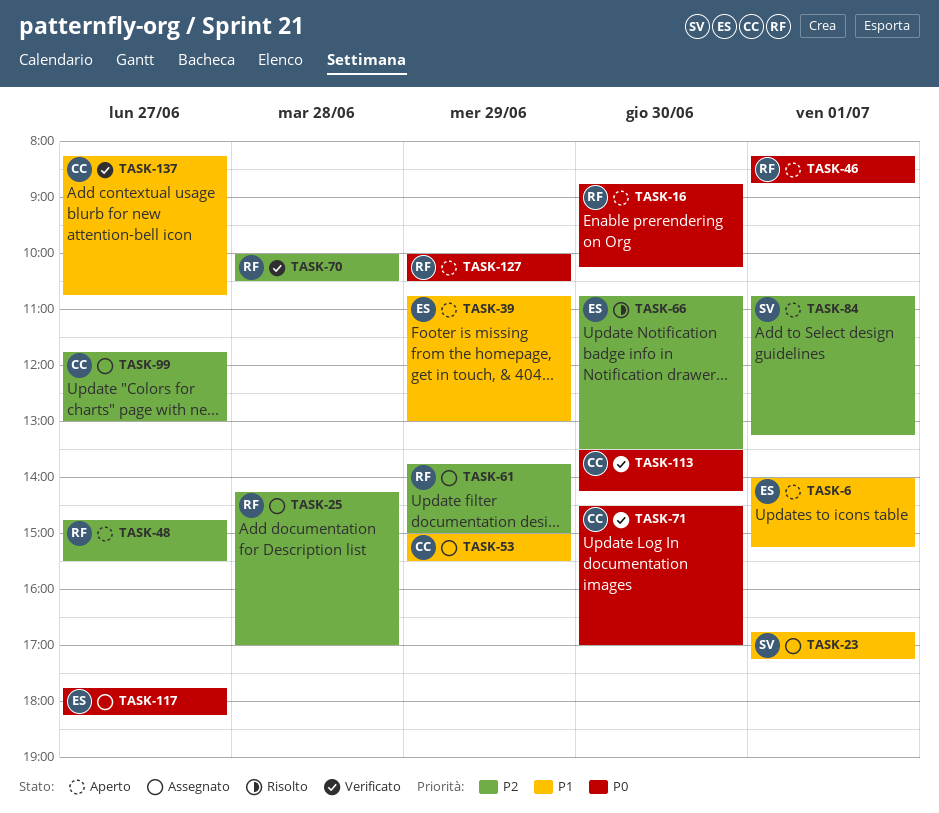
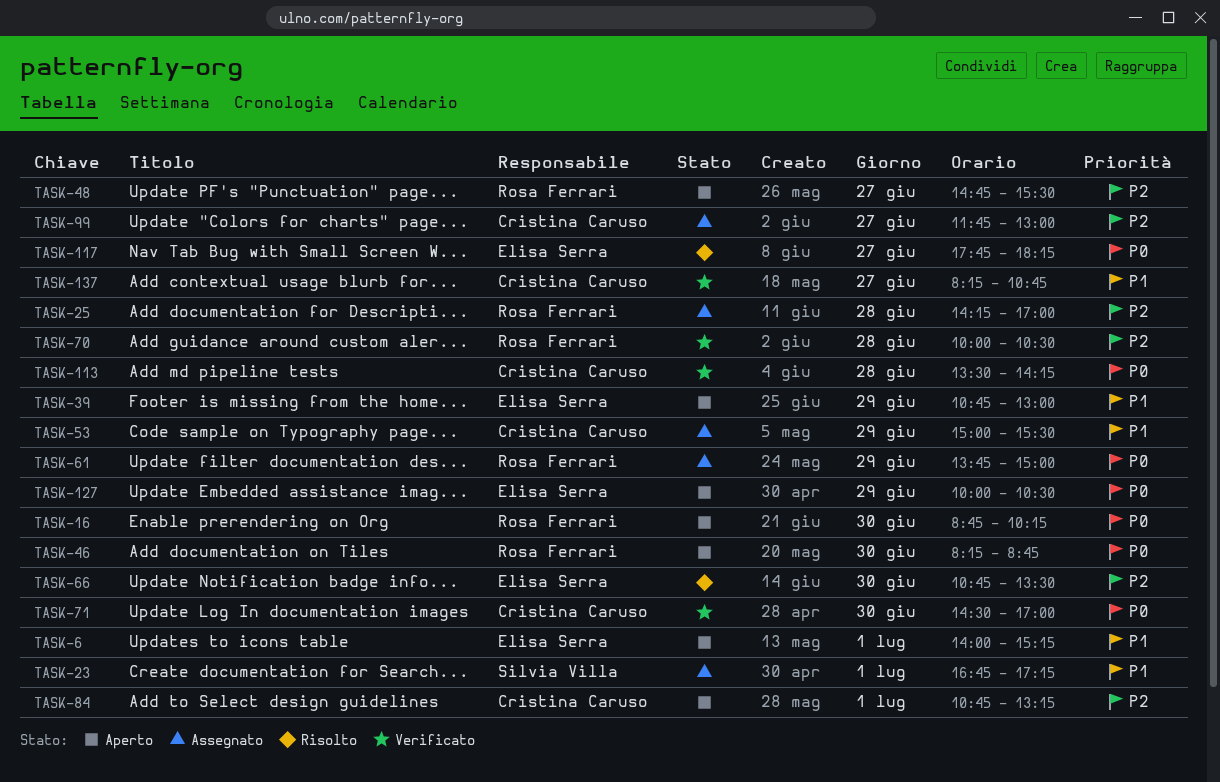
TASK-46, day: Jul 1 -> Jun 30
TASK-61, priority: P2 -> P0
TASK-84, owner: Silvia Villa -> Cristina Caruso
TASK-113, day: Jun 30 -> Jun 28
TASK-117, status: Assegnato -> Risolto
TASK-127, owner: Rosa Ferrari -> Elisa Serra

